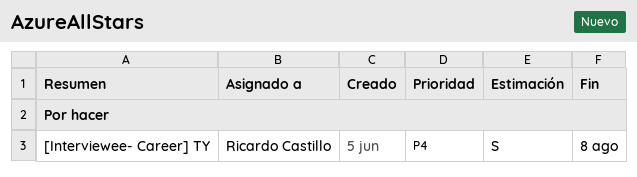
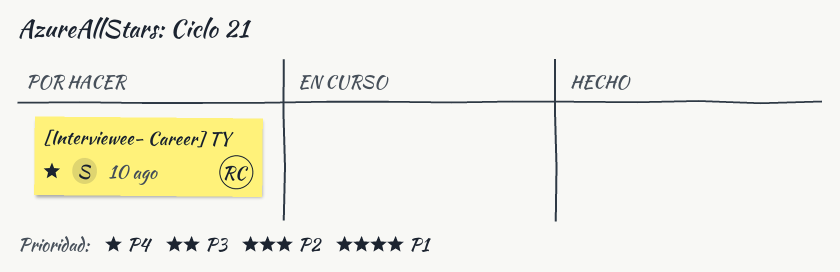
[Interviewee- Career] TY, due: Aug 8 -> Aug 10

